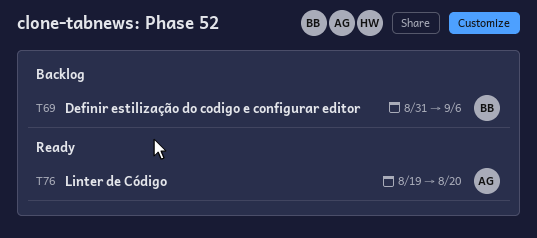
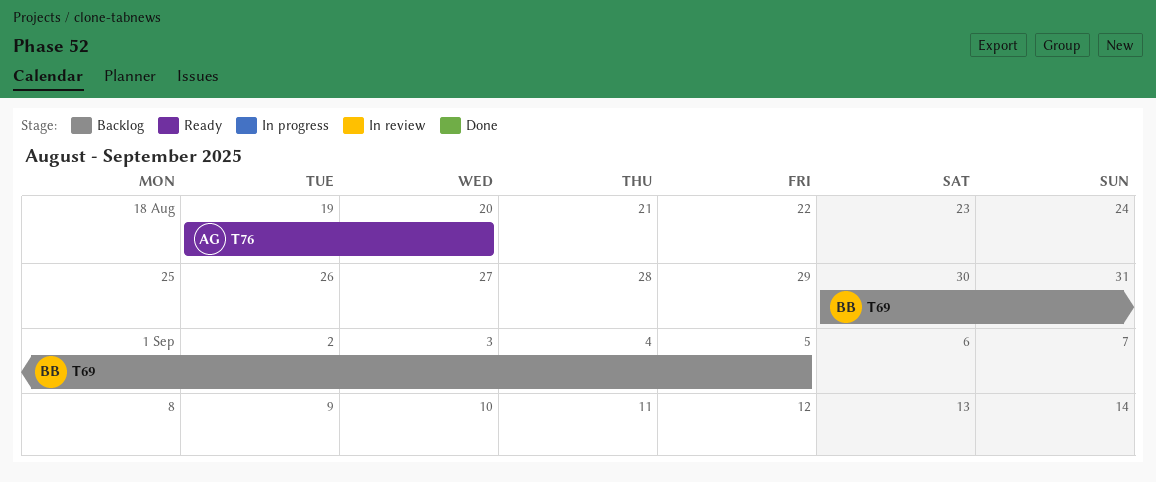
T69, start: Aug 31 -> Aug 30
T69, due: Sep 6 -> Sep 5

